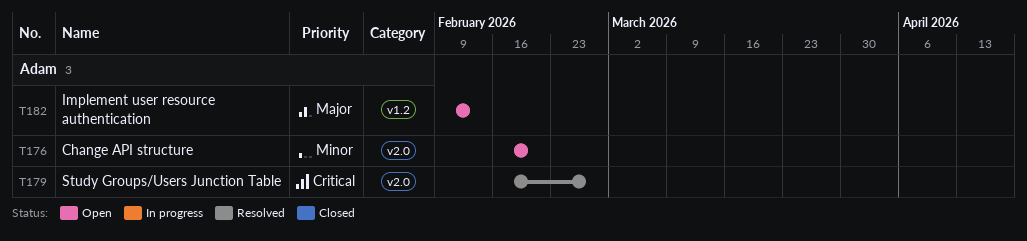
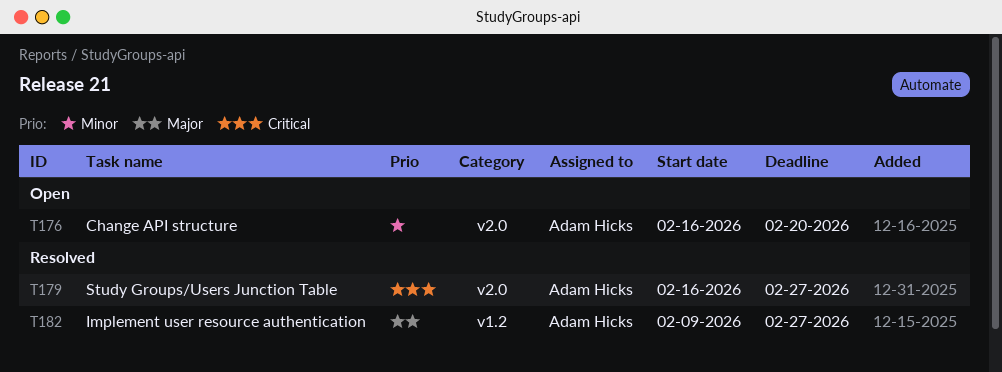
T182, status: Open -> Resolved
T182, due: Feb 13 -> Feb 27

